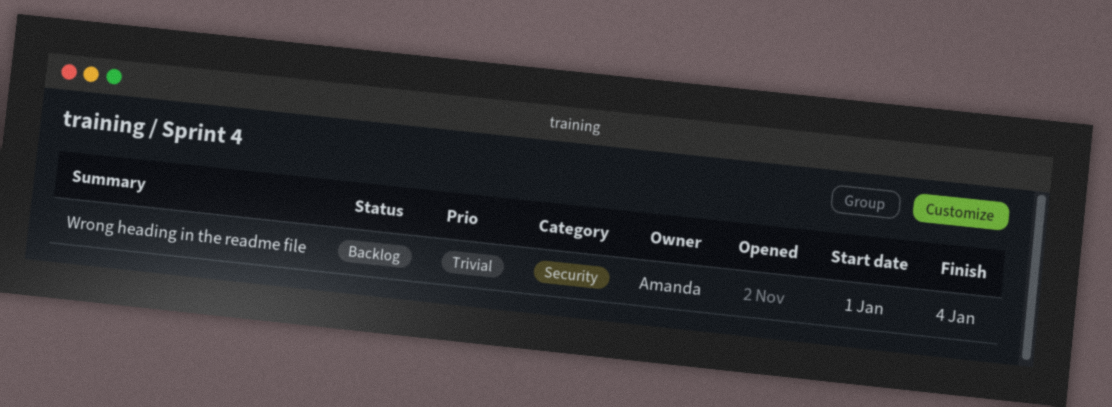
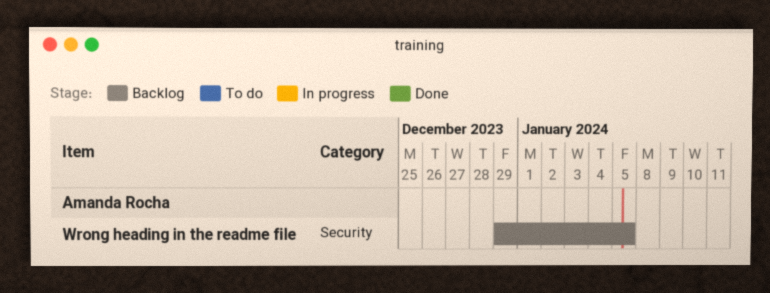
Wrong heading in the readme file, start: Jan 1 -> Dec 29
Wrong heading in the readme file, due: Jan 4 -> Jan 5

